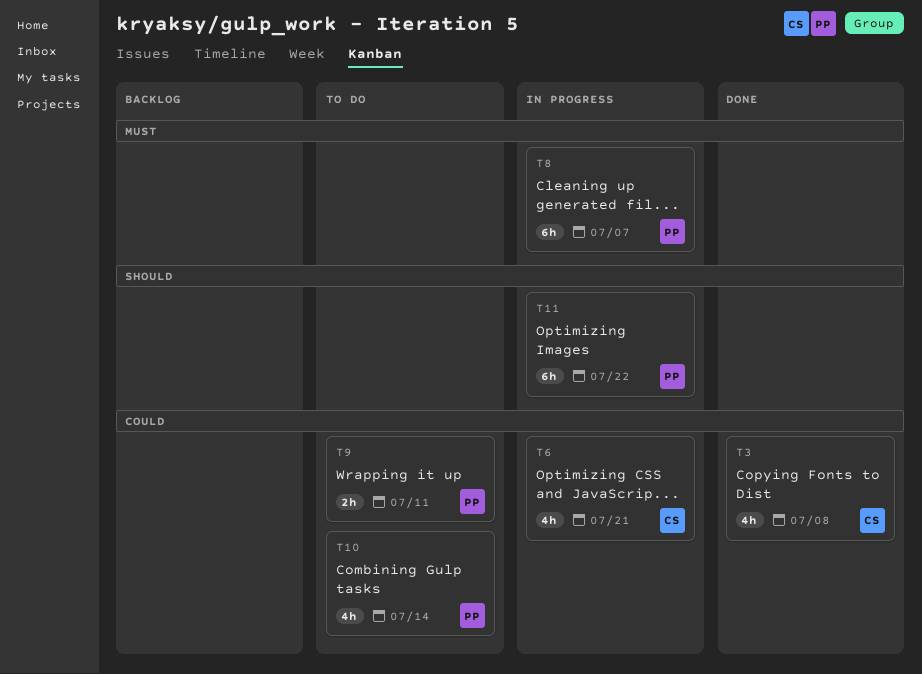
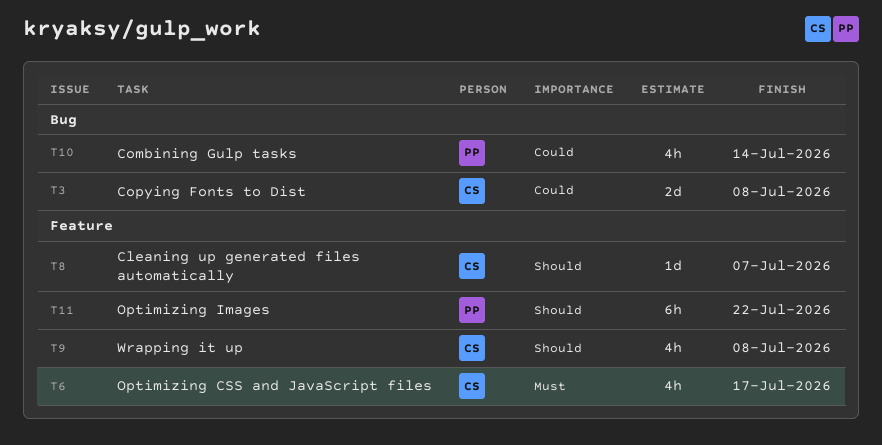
T3, estimate: 4h -> 2d
T6, priority: Could -> Must
T6, due: Jul 21 -> Jul 17
T8, owner: PP -> CS
T8, priority: Must -> Should
T8, estimate: 6h -> 1d
T9, owner: PP -> CS
T9, priority: Could -> Should
T9, estimate: 2h -> 4h
T9, due: Jul 11 -> Jul 8

